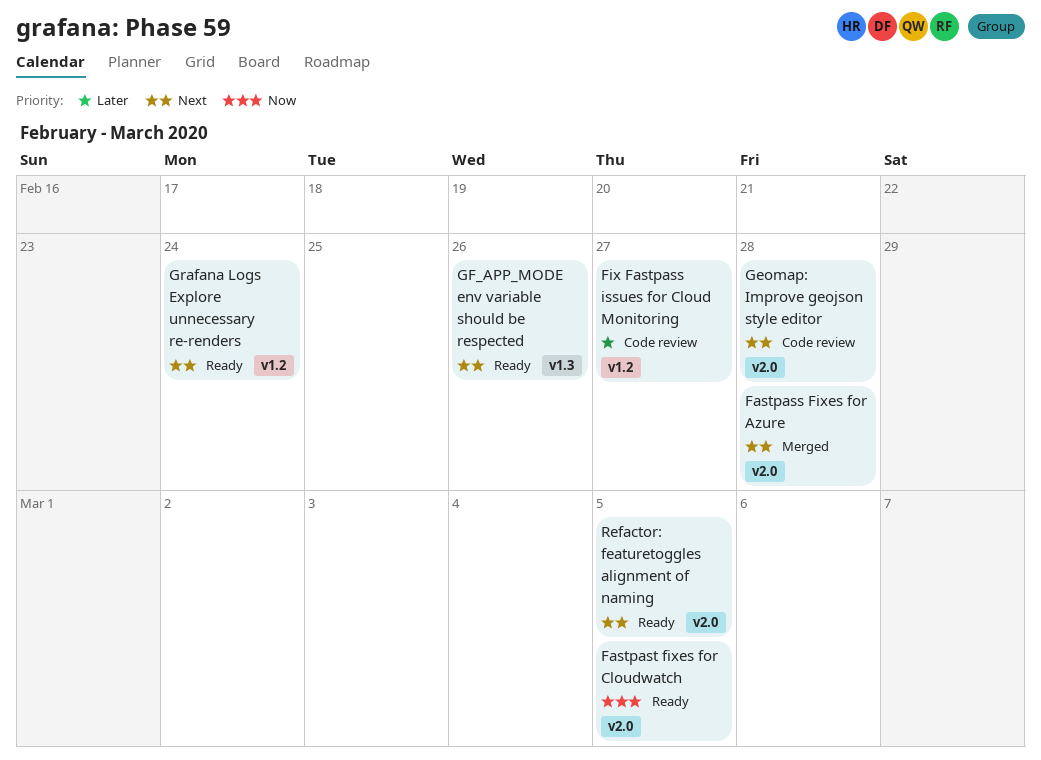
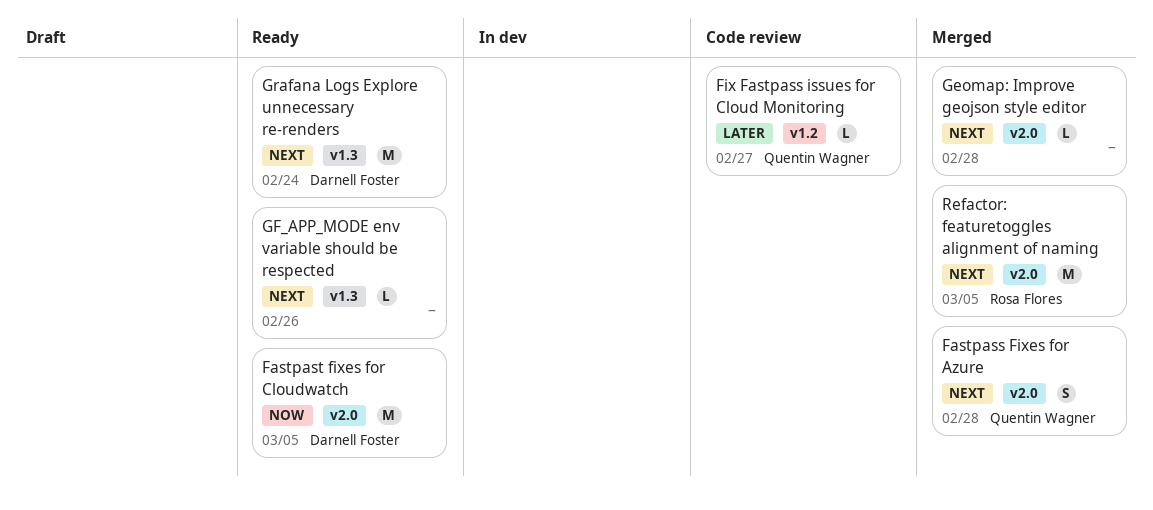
Geomap: Improve geojson style editor, status: Code review -> Merged
Grafana Logs Explore unnecessary re-renders, label: v1.2 -> v1.3
Refactor: featuretoggles alignment of naming, status: Ready -> Merged

